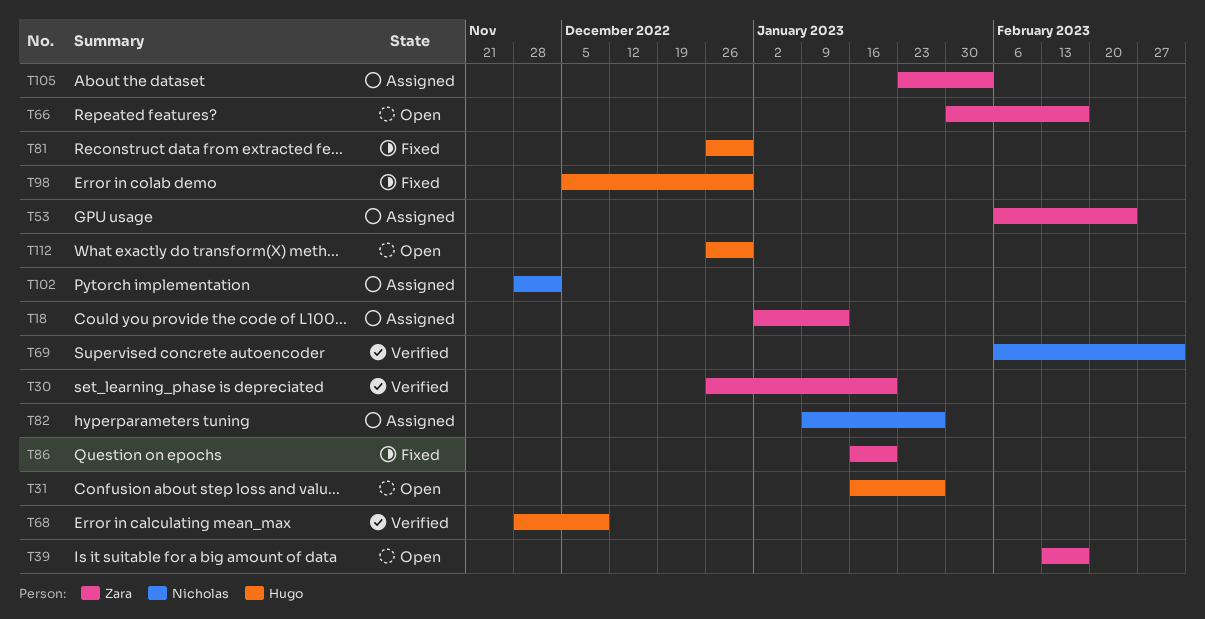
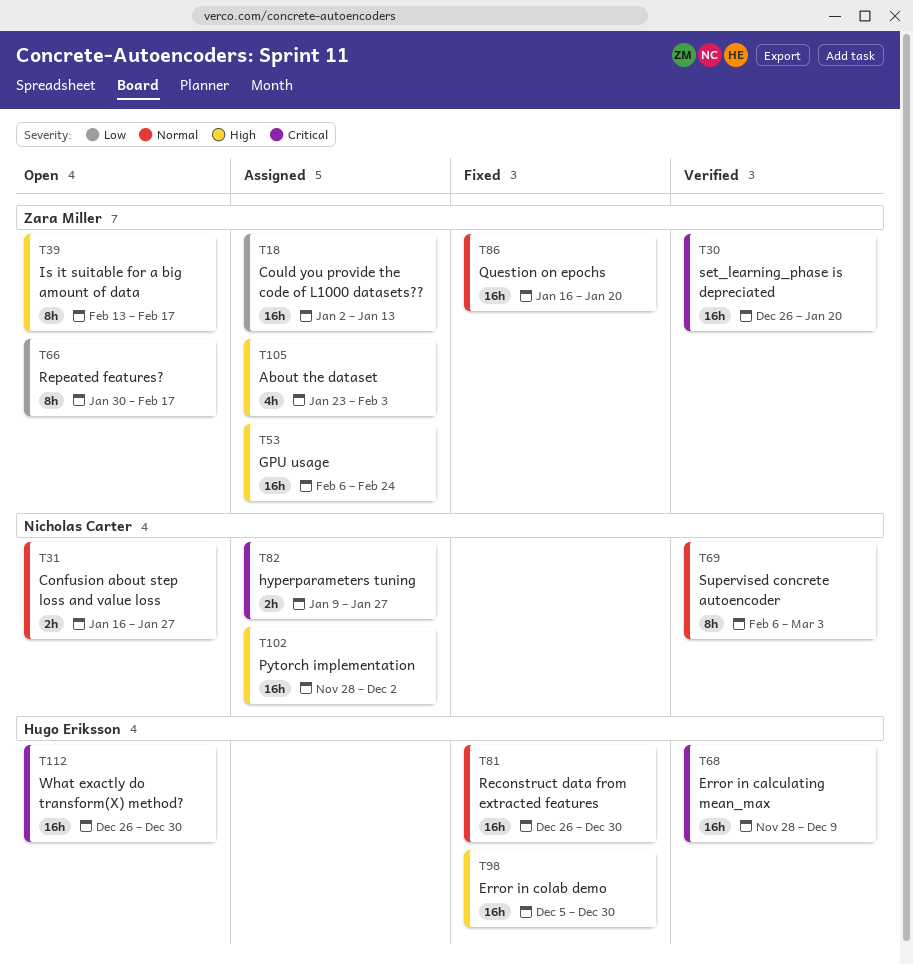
T31, owner: Hugo Eriksson -> Nicholas Carter

